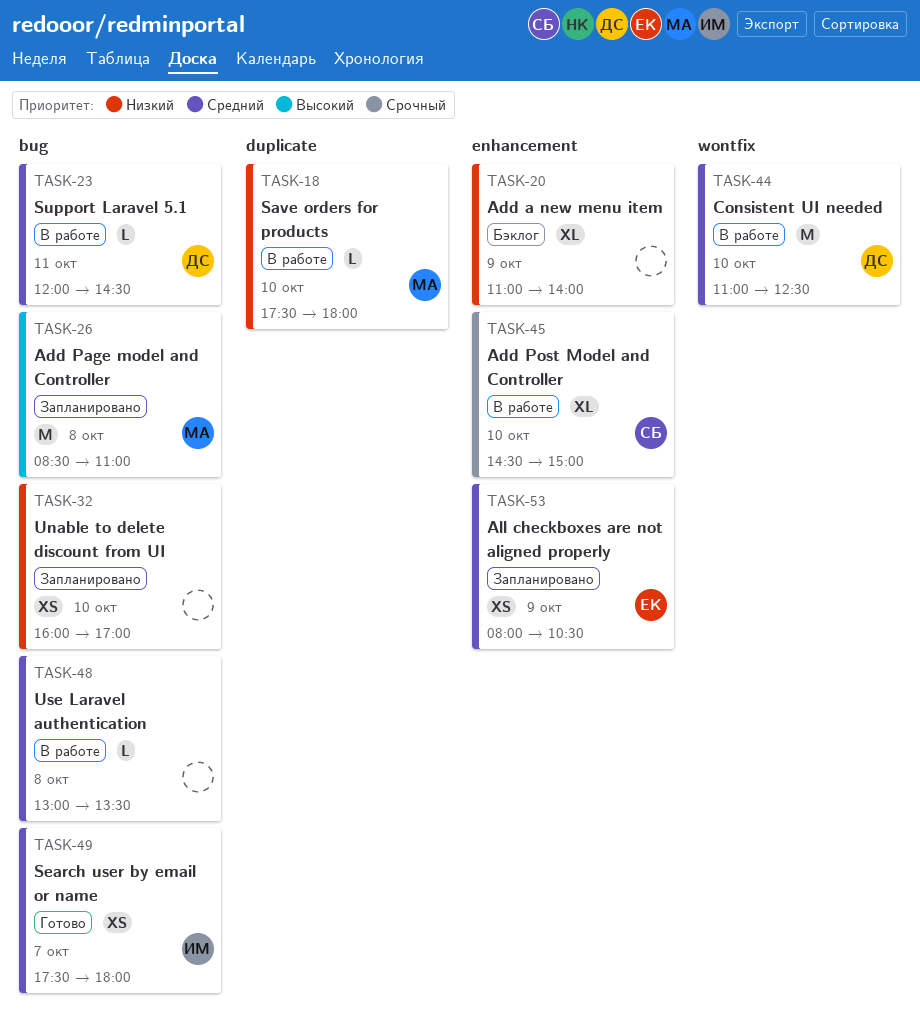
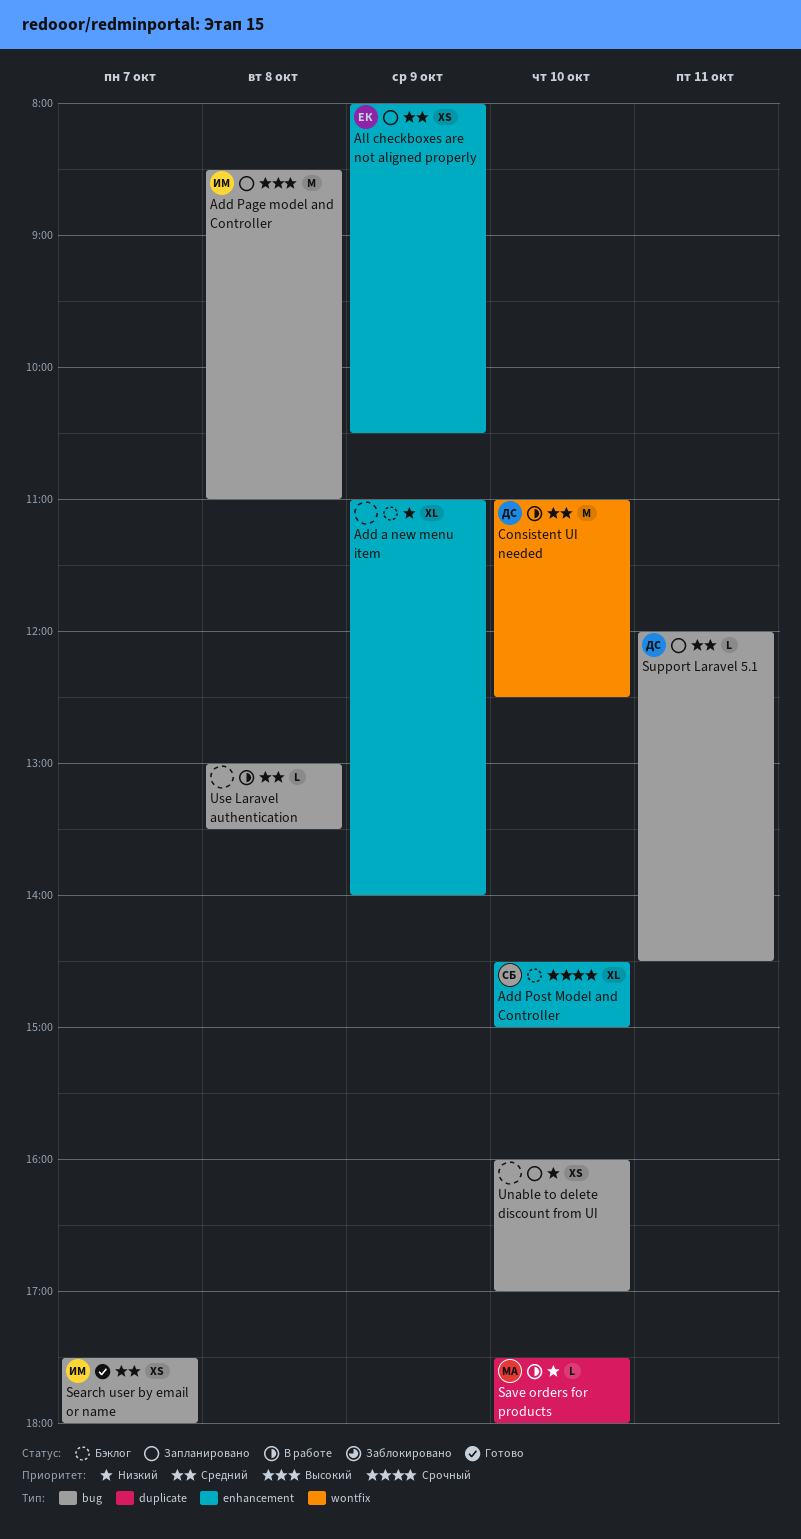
Add Page model and Controller, owner: МА -> ИМ
Add Post Model and Controller, status: В работе -> Бэклог
Support Laravel 5.1, status: В работе -> Запланировано

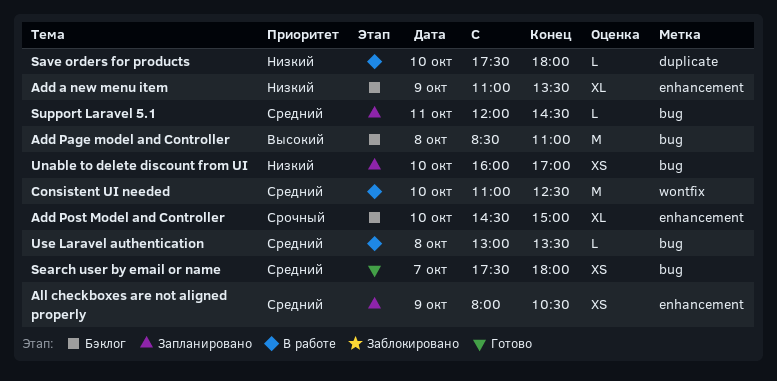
Add a new menu item, ends: 14:00 -> 13:30
Add Page model and Controller, status: Запланировано -> Бэклог

